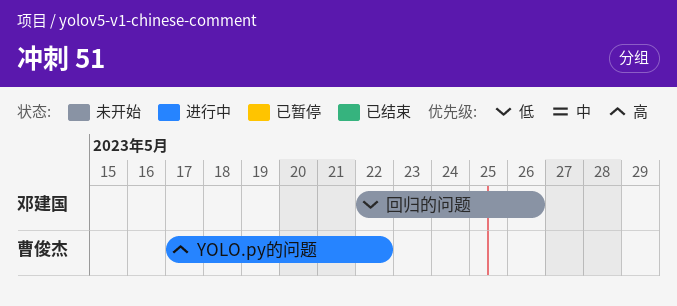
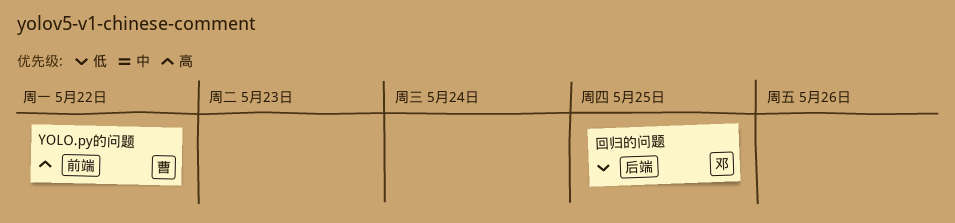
回归的问题, due: May 26 -> May 25

